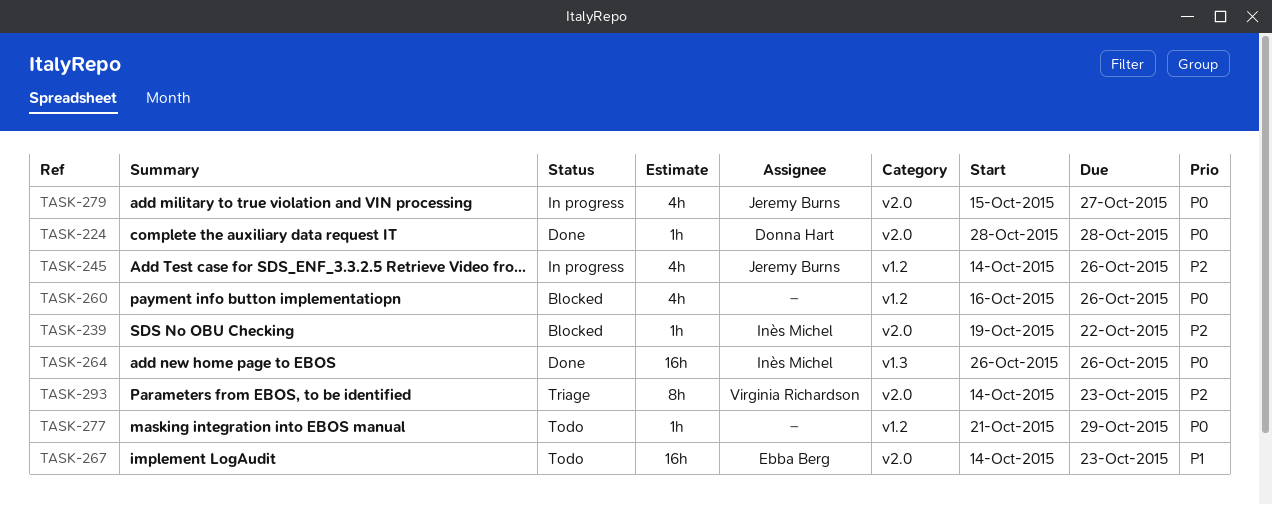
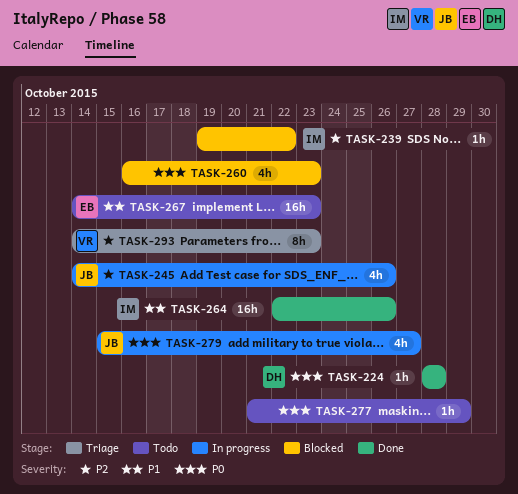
TASK-260, due: Oct 26 -> Oct 23
TASK-264, priority: P0 -> P1
TASK-264, start: Oct 26 -> Oct 22

